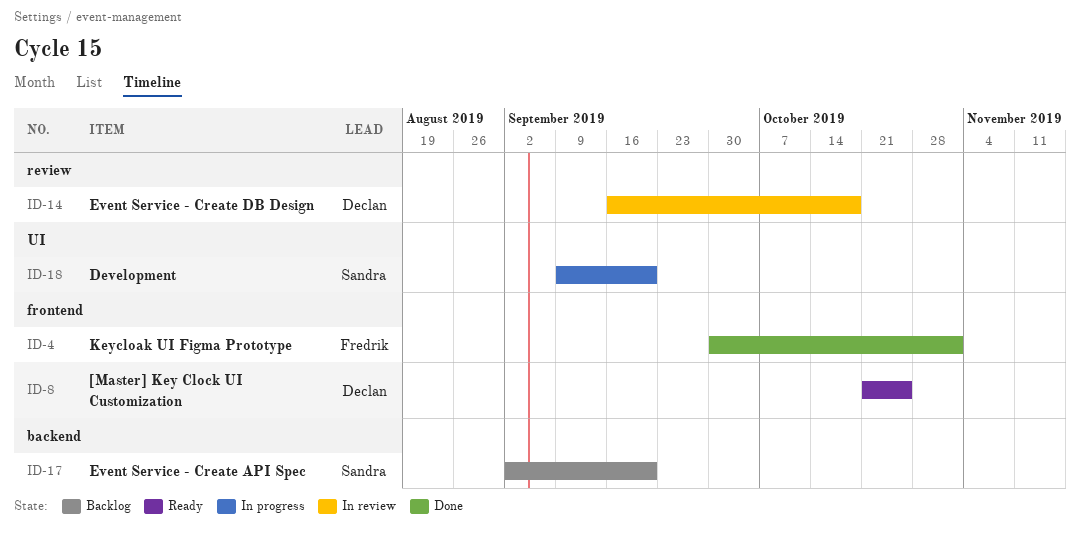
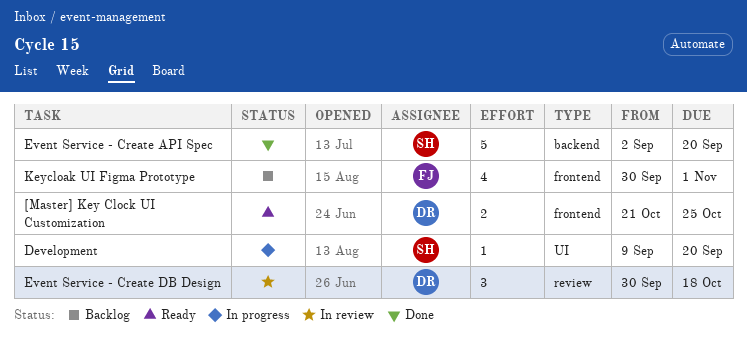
Event Service - Create API Spec, status: Backlog -> Done
Event Service - Create DB Design, start: Sep 16 -> Sep 30
Keycloak UI Figma Prototype, status: Done -> Backlog

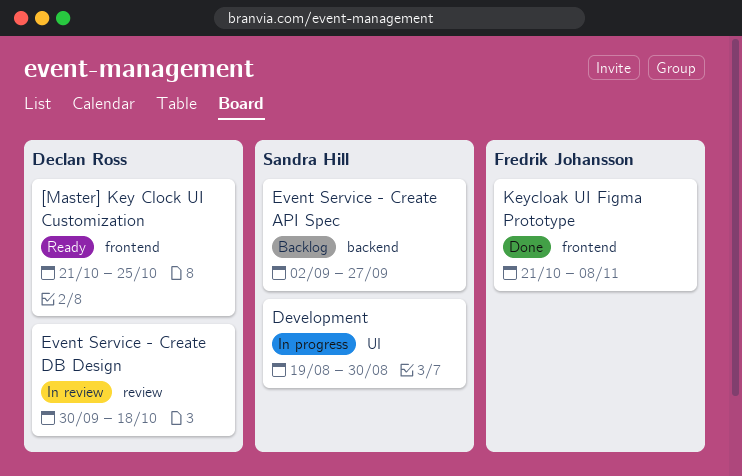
Development, start: Sep 9 -> Aug 19
Development, due: Sep 20 -> Aug 30
Event Service - Create API Spec, status: Done -> Backlog
Event Service - Create API Spec, due: Sep 20 -> Sep 27
Keycloak UI Figma Prototype, status: Backlog -> Done
Keycloak UI Figma Prototype, start: Sep 30 -> Oct 21
Keycloak UI Figma Prototype, due: Nov 1 -> Nov 8

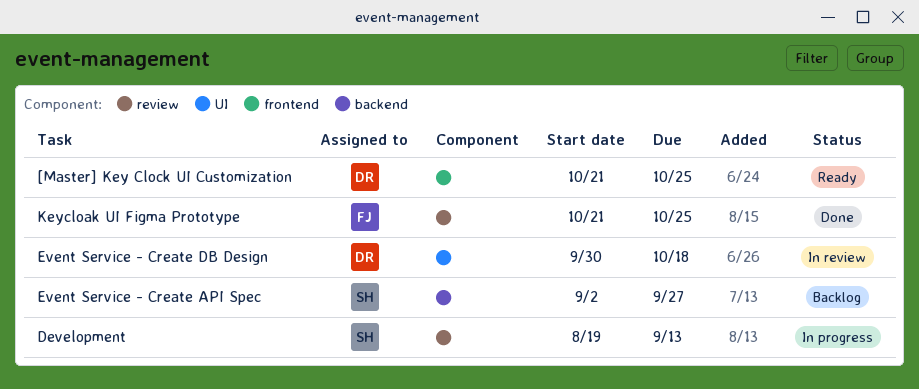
Development, label: UI -> review
Development, due: Aug 30 -> Sep 13
Event Service - Create DB Design, label: review -> UI
Keycloak UI Figma Prototype, label: frontend -> review
Keycloak UI Figma Prototype, due: Nov 8 -> Oct 25

